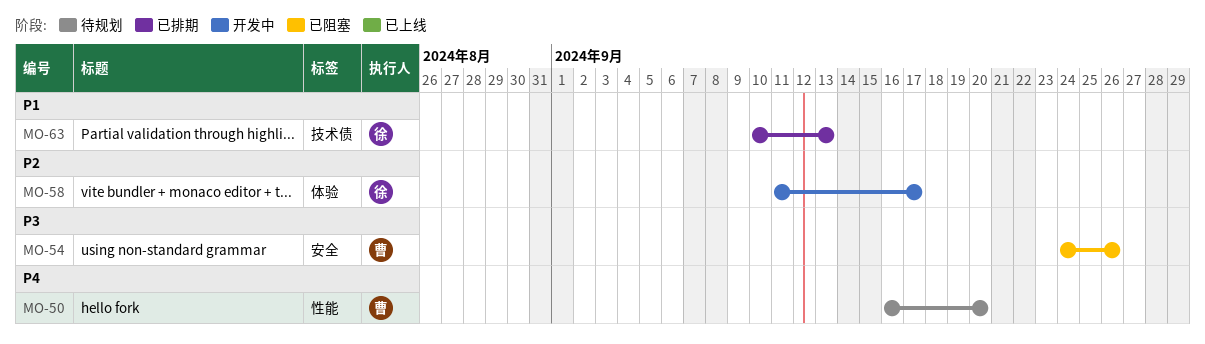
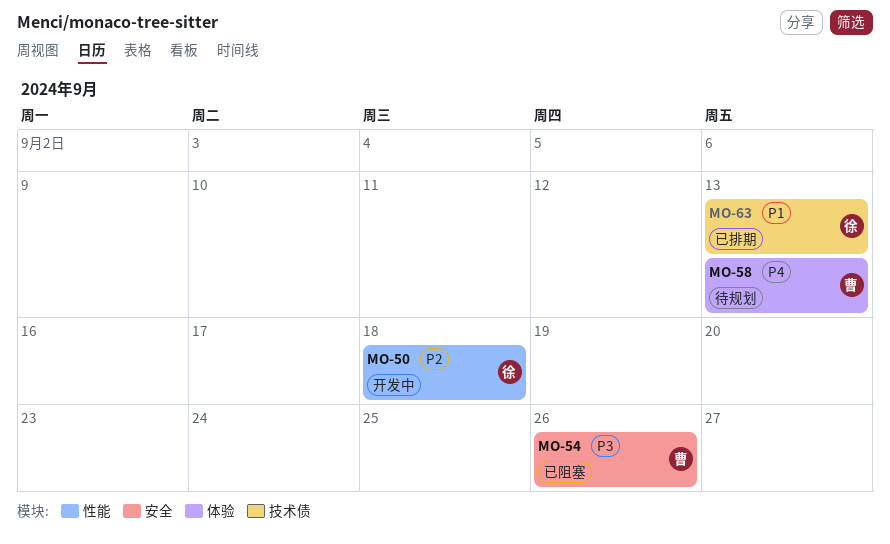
MO-50, status: 待规划 -> 开发中
MO-50, owner: 曹 -> 徐
MO-50, priority: P4 -> P2
MO-50, due: Sep 20 -> Sep 18
MO-58, status: 开发中 -> 待规划
MO-58, owner: 徐 -> 曹
MO-58, priority: P2 -> P4
MO-58, due: Sep 17 -> Sep 13

